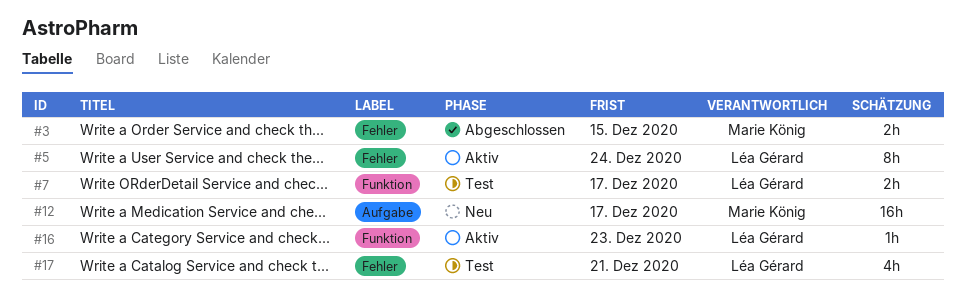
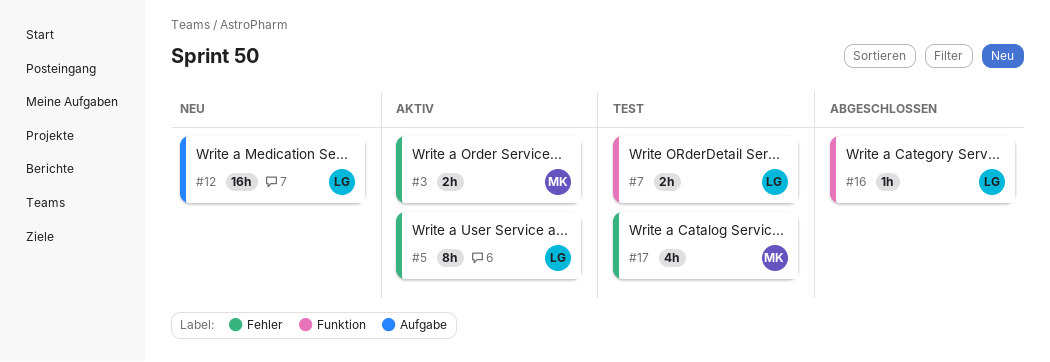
#3, status: Abgeschlossen -> Aktiv
#12, owner: Marie König -> Léa Gérard
#16, status: Aktiv -> Abgeschlossen
#17, owner: Léa Gérard -> Marie König

